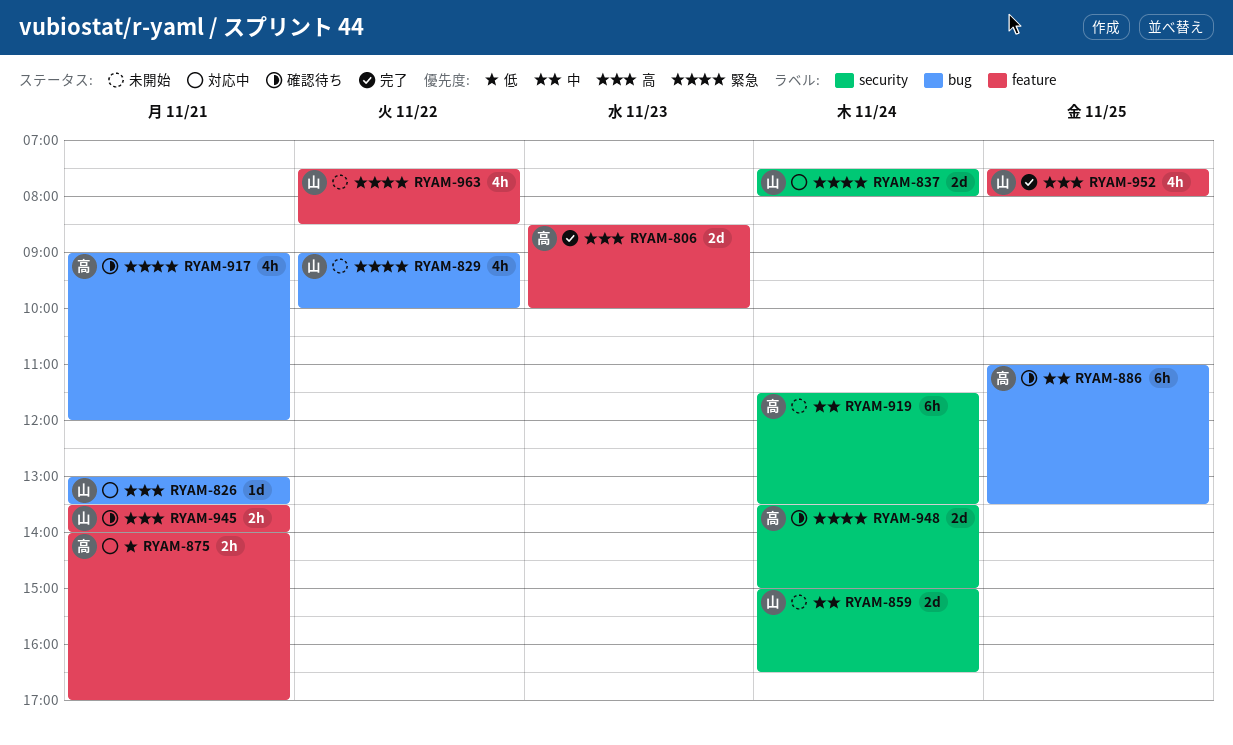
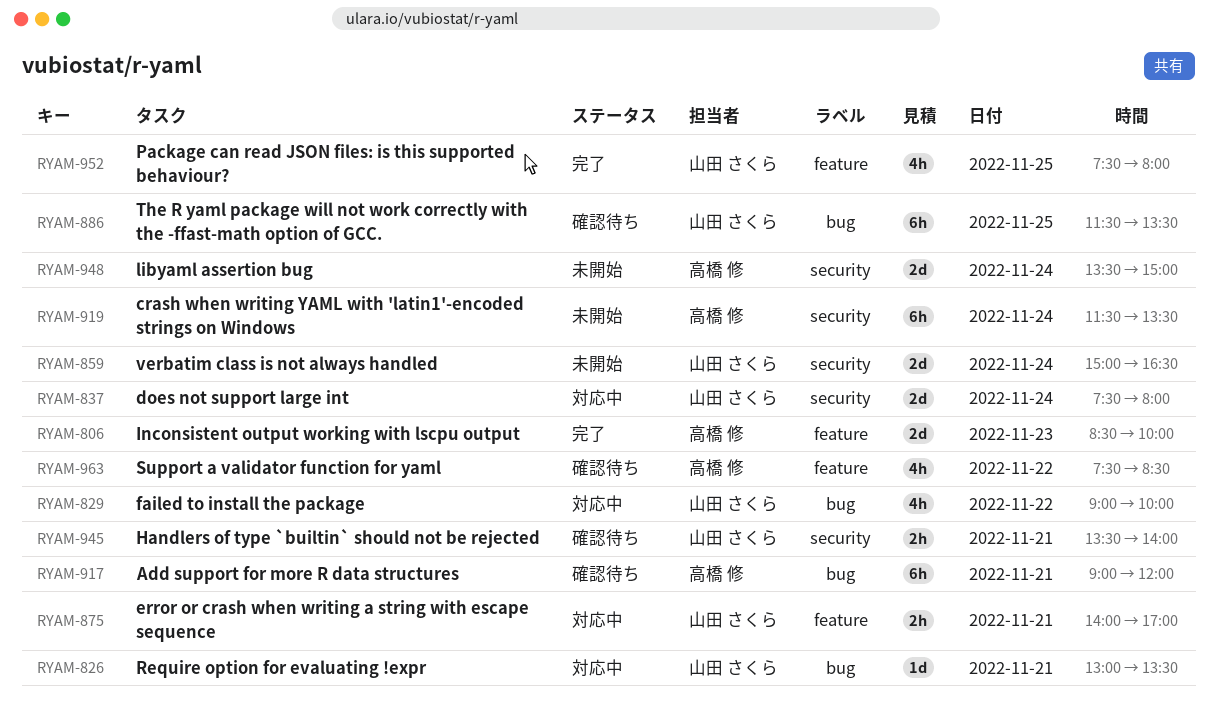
RYAM-829, status: 未開始 -> 対応中
RYAM-875, owner: 高橋 修 -> 山田 さくら
RYAM-886, owner: 高橋 修 -> 山田 さくら
RYAM-886, begins: 11:00 -> 11:30
RYAM-917, estimate: 4h -> 6h
RYAM-945, label: feature -> security
RYAM-948, status: 確認待ち -> 未開始
RYAM-963, status: 未開始 -> 確認待ち
RYAM-963, owner: 山田 さくら -> 高橋 修

